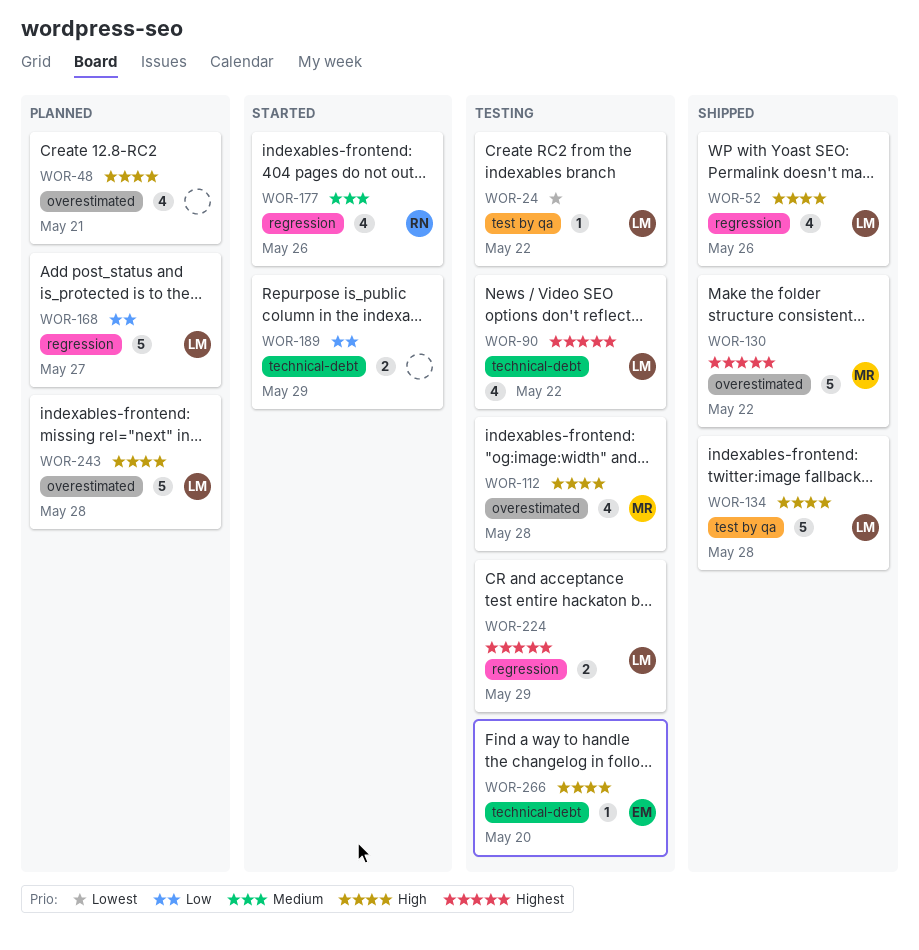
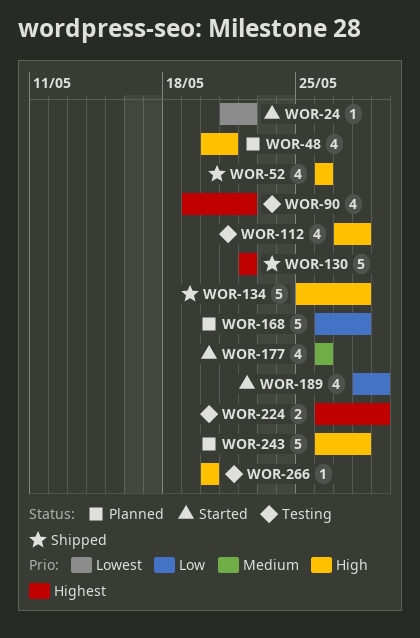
WOR-24, status: Testing -> Started
WOR-168, due: May 27 -> May 28
WOR-189, estimate: 2 -> 4

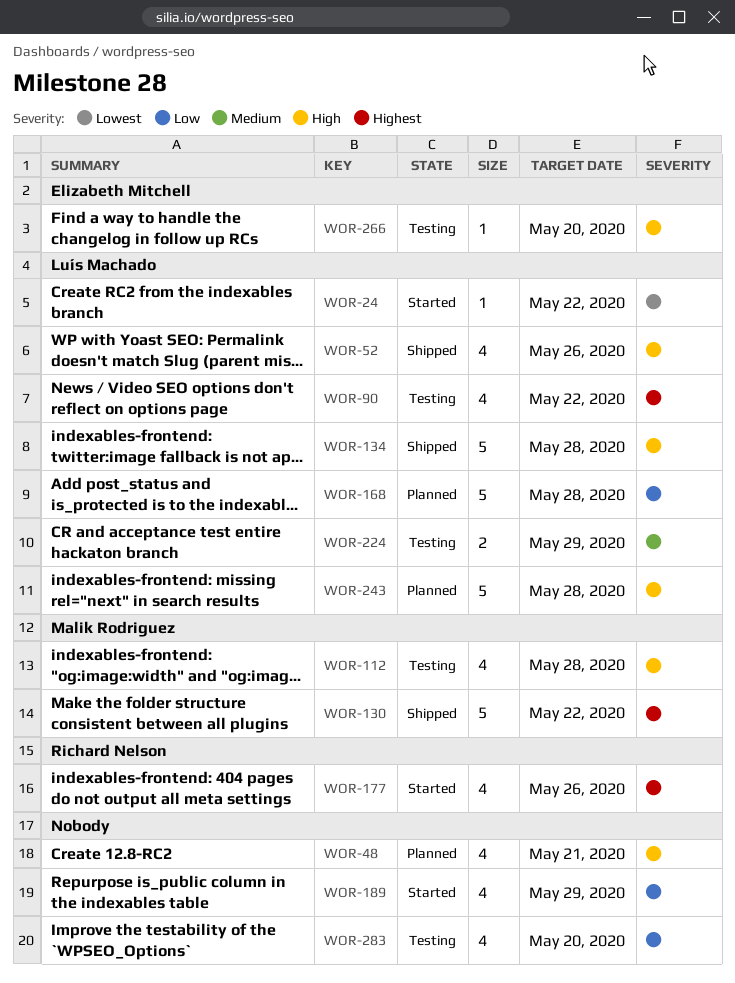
WOR-177, priority: Medium -> Highest
WOR-224, priority: Highest -> Medium
WOR-283: none -> present

